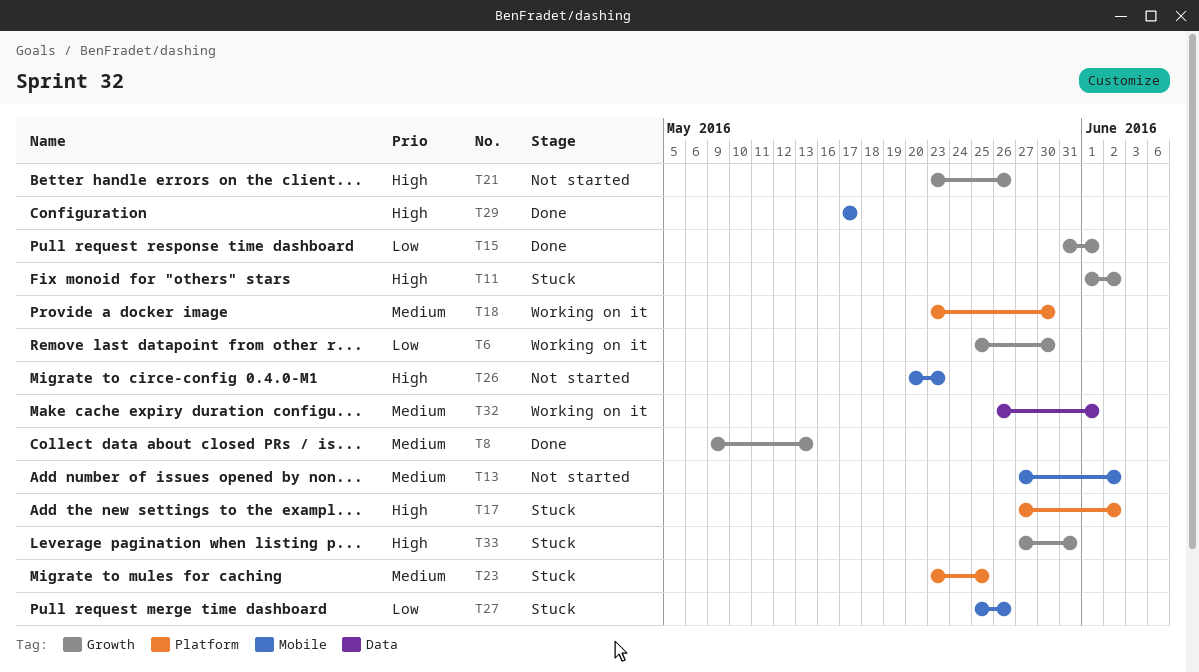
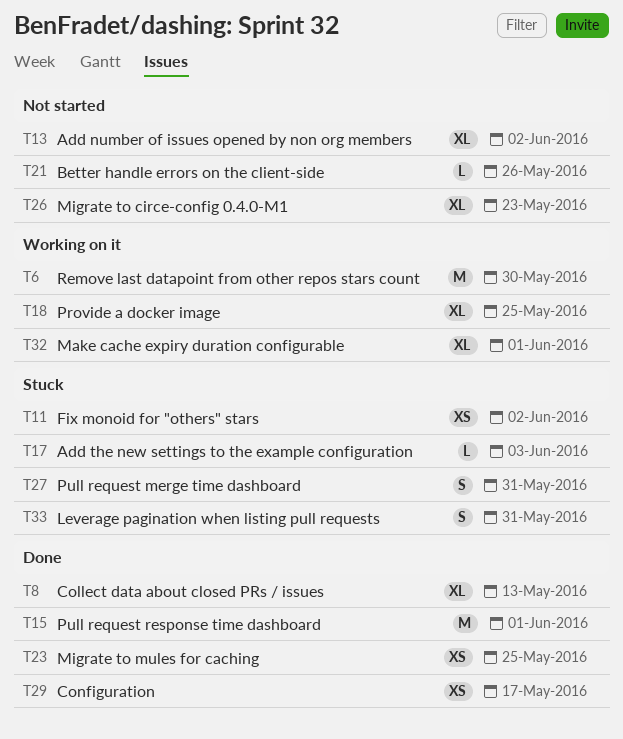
T17, due: Jun 2 -> Jun 3
T18, due: May 30 -> May 25
T23, status: Stuck -> Done
T27, due: May 26 -> May 31

